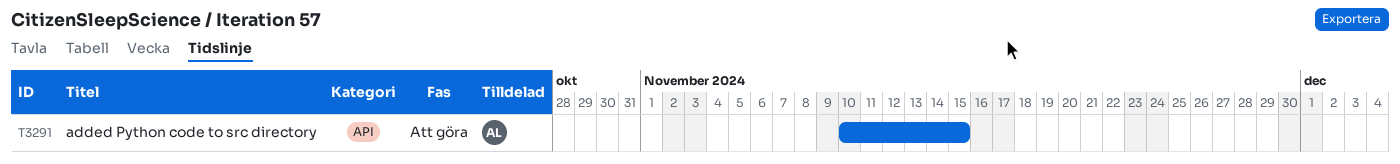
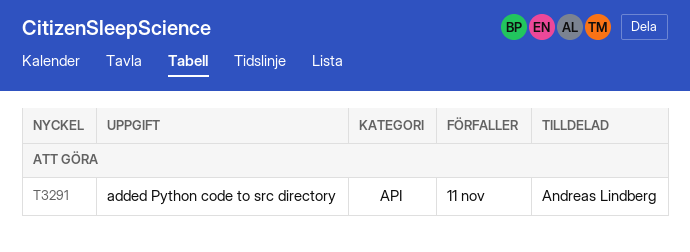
T3291, due: Nov 15 -> Nov 11

